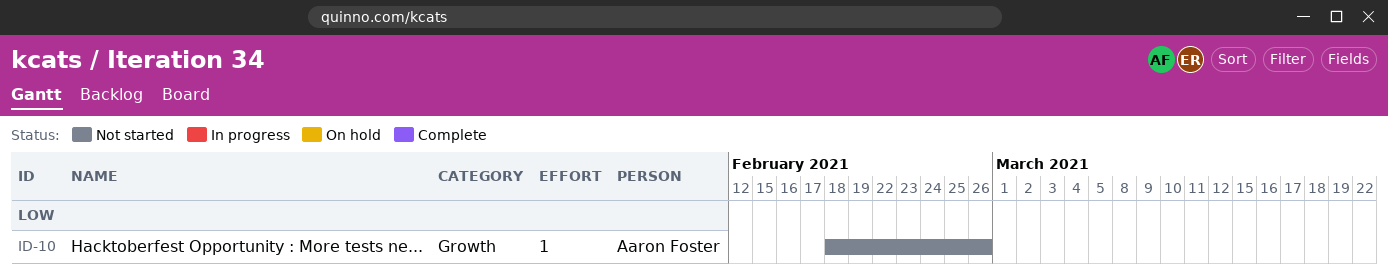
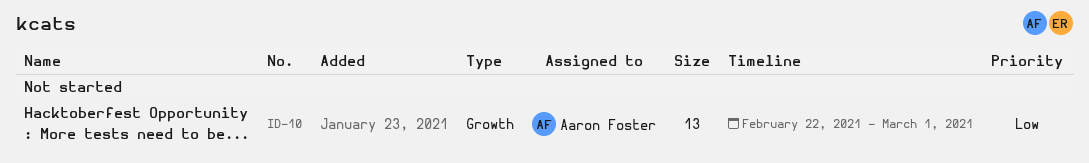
ID-10, estimate: 1 -> 13
ID-10, start: Feb 18 -> Feb 22
ID-10, due: Feb 26 -> Mar 1

